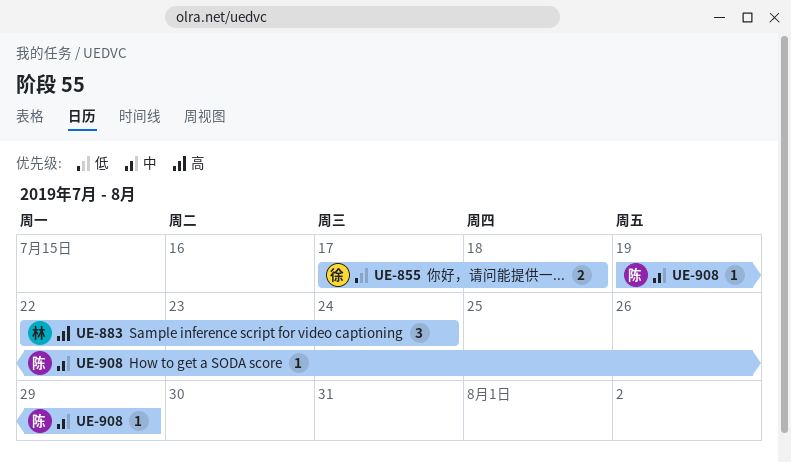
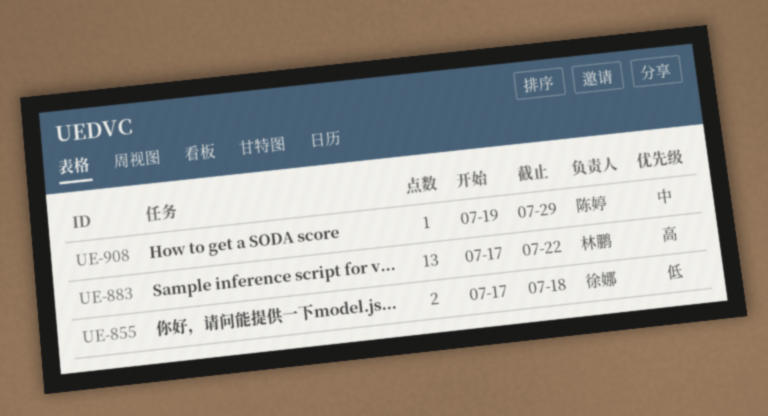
UE-883, estimate: 3 -> 13
UE-883, start: Jul 22 -> Jul 17
UE-883, due: Jul 24 -> Jul 22

